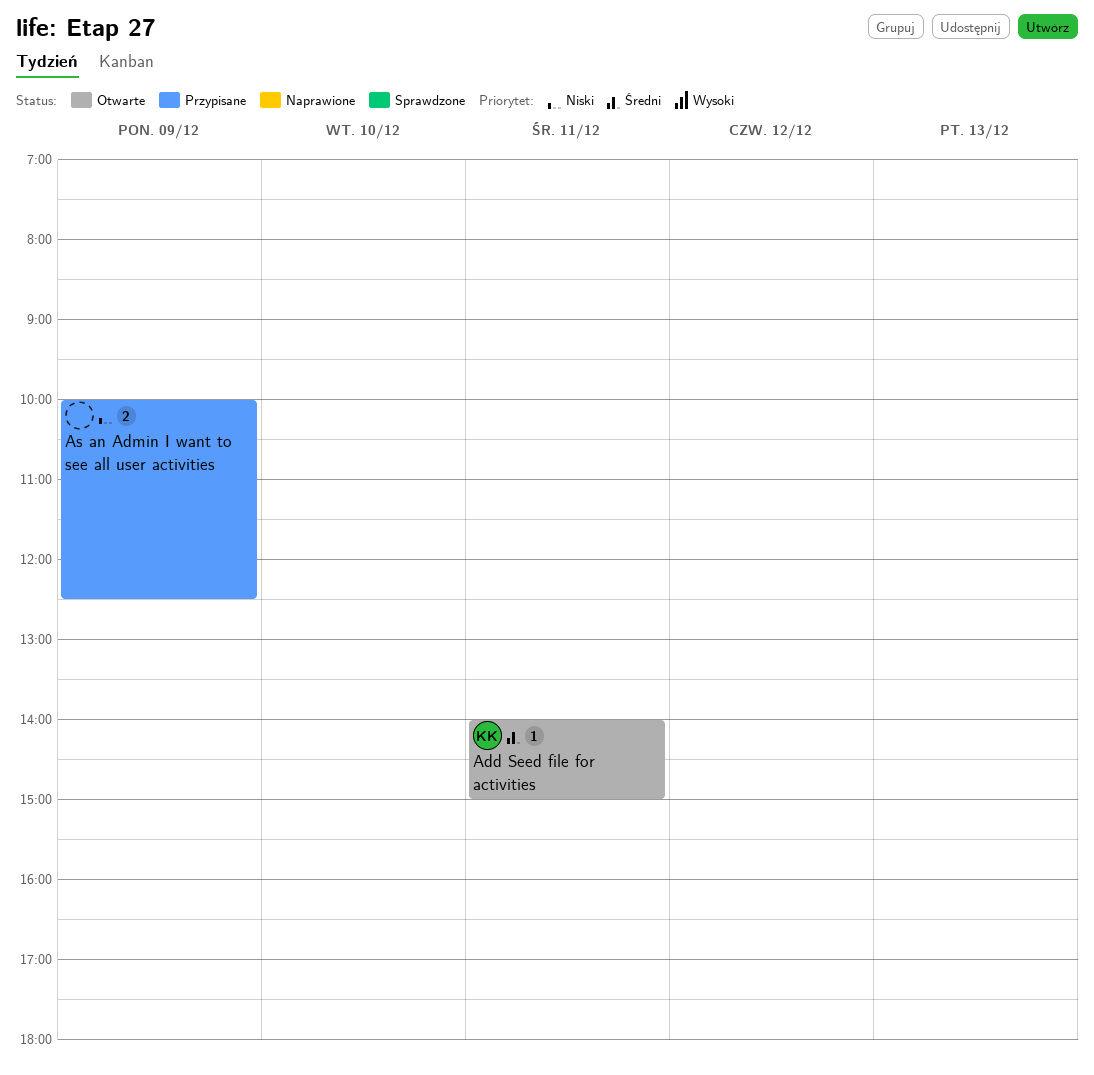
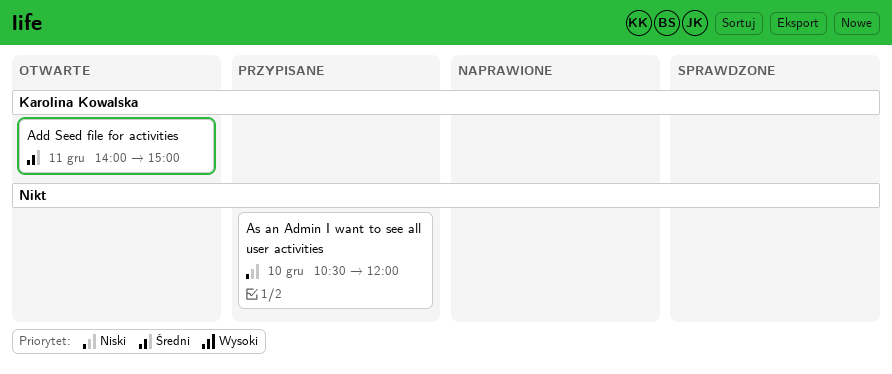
As an Admin I want to see all user activities, day: Dec 9 -> Dec 10
As an Admin I want to see all user activities, begins: 10:00 -> 10:30
As an Admin I want to see all user activities, ends: 12:30 -> 12:00

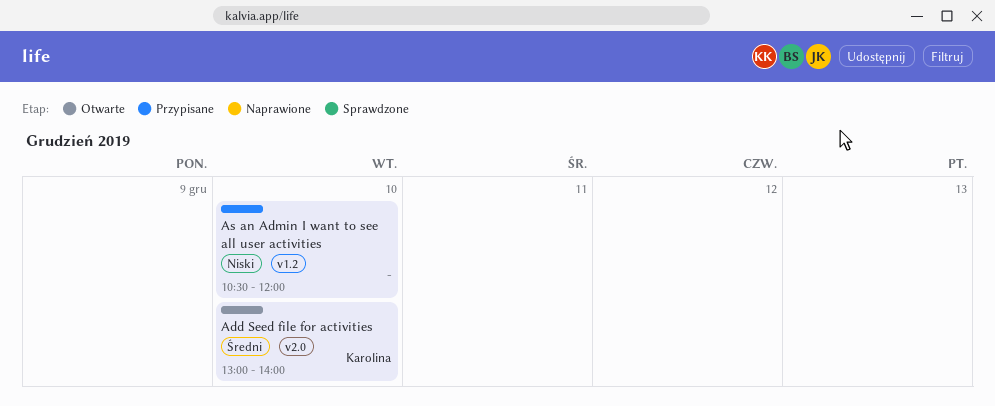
Add Seed file for activities, day: Dec 11 -> Dec 10
Add Seed file for activities, begins: 14:00 -> 13:00
Add Seed file for activities, ends: 15:00 -> 14:00

